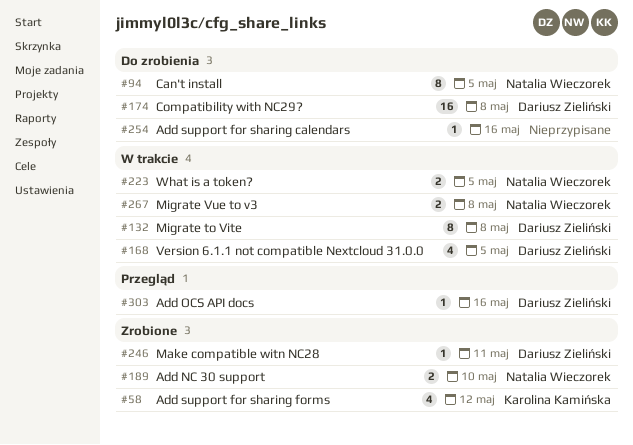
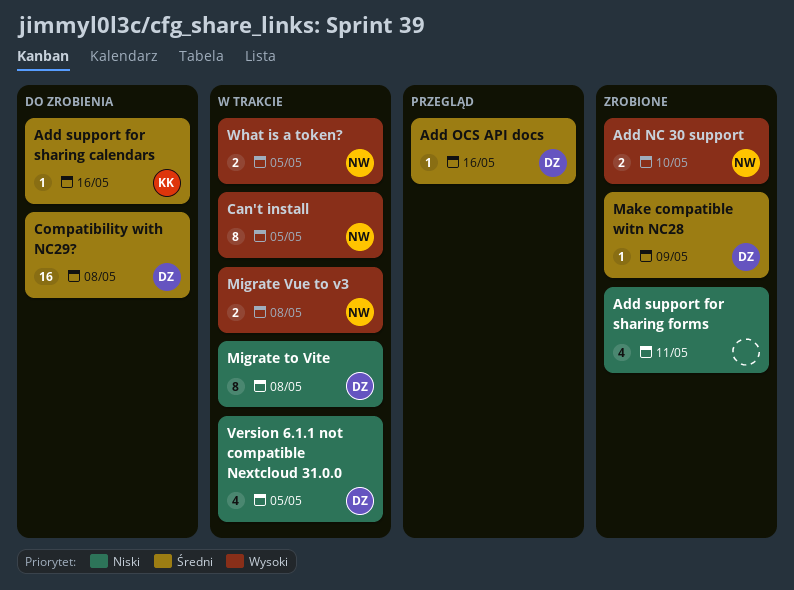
Add support for sharing calendars, owner: none -> Karolina Kamińska
Add support for sharing forms, owner: Karolina Kamińska -> none
Add support for sharing forms, due: May 12 -> May 11
Can't install, status: Do zrobienia -> W trakcie
Make compatible witn NC28, due: May 11 -> May 9

